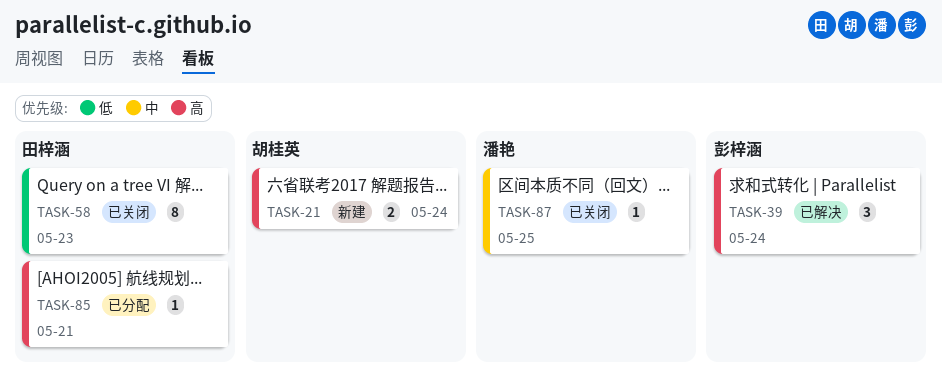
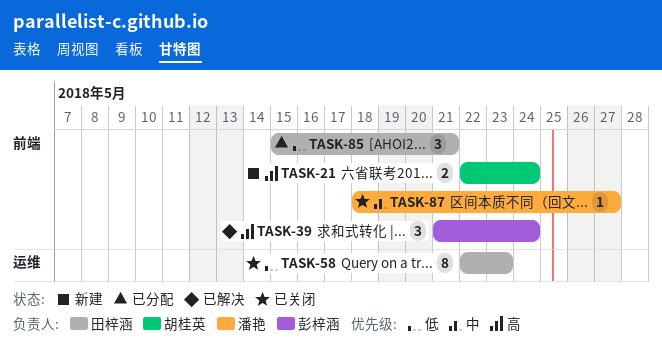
TASK-85, priority: 高 -> 低
TASK-85, estimate: 1 -> 3
TASK-87, due: May 25 -> May 27

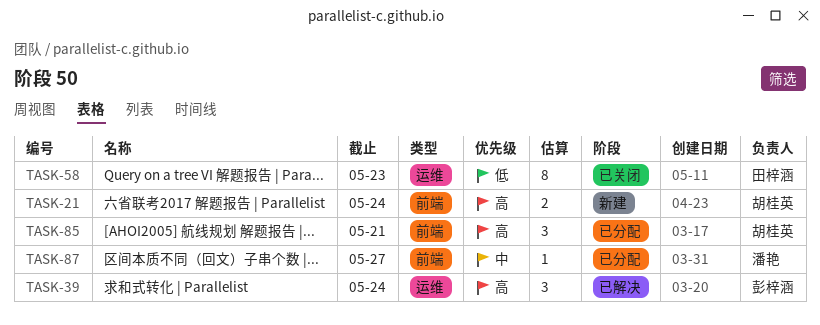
TASK-39, label: 前端 -> 运维
TASK-85, owner: 田梓涵 -> 胡桂英
TASK-85, priority: 低 -> 高
TASK-87, status: 已关闭 -> 已分配

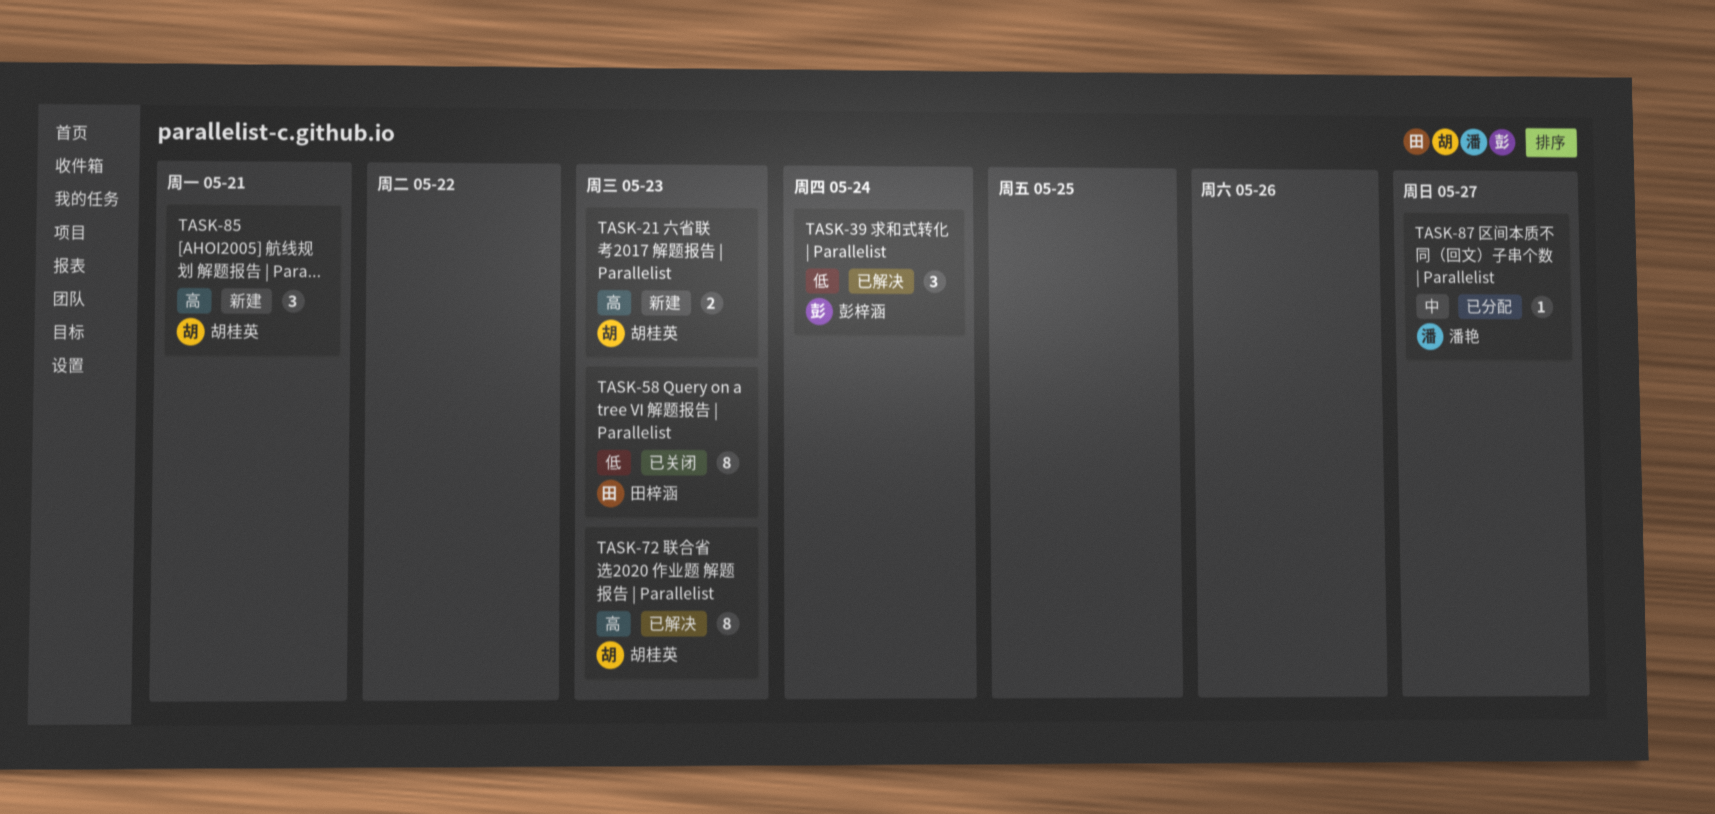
TASK-21, due: May 24 -> May 23
TASK-39, priority: 高 -> 低
TASK-72: none -> present
TASK-85, status: 已分配 -> 新建

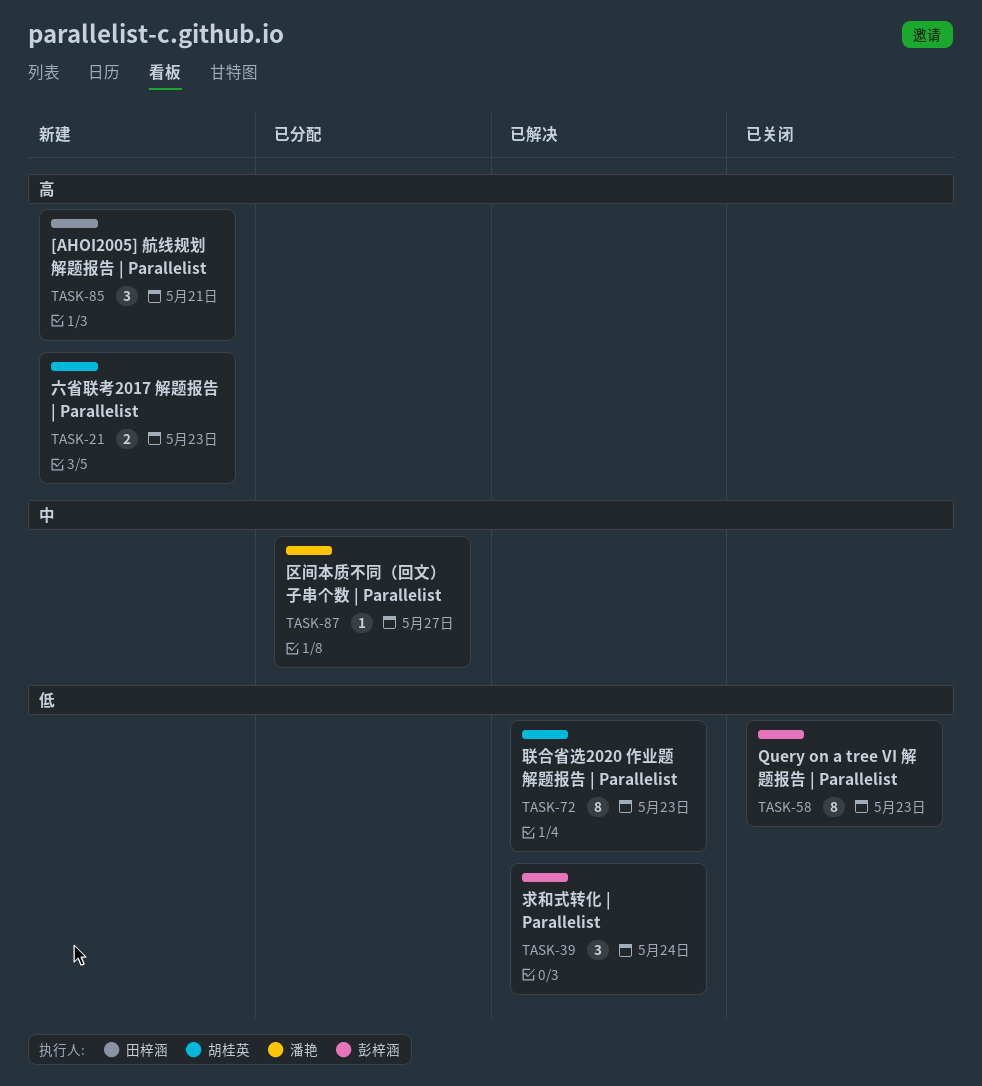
TASK-58, owner: 田梓涵 -> 彭梓涵
TASK-72, priority: 高 -> 低
TASK-85, owner: 胡桂英 -> 田梓涵

